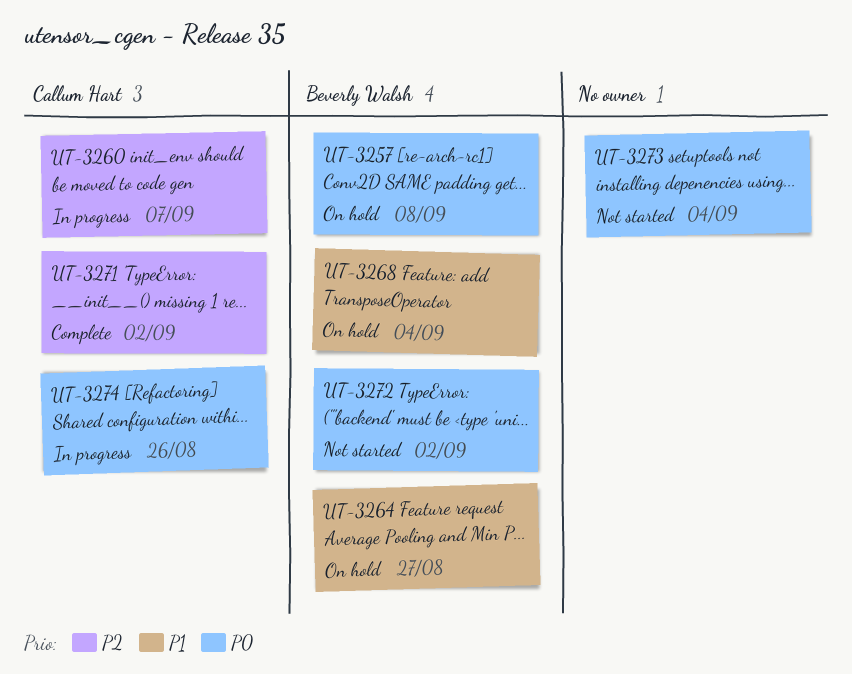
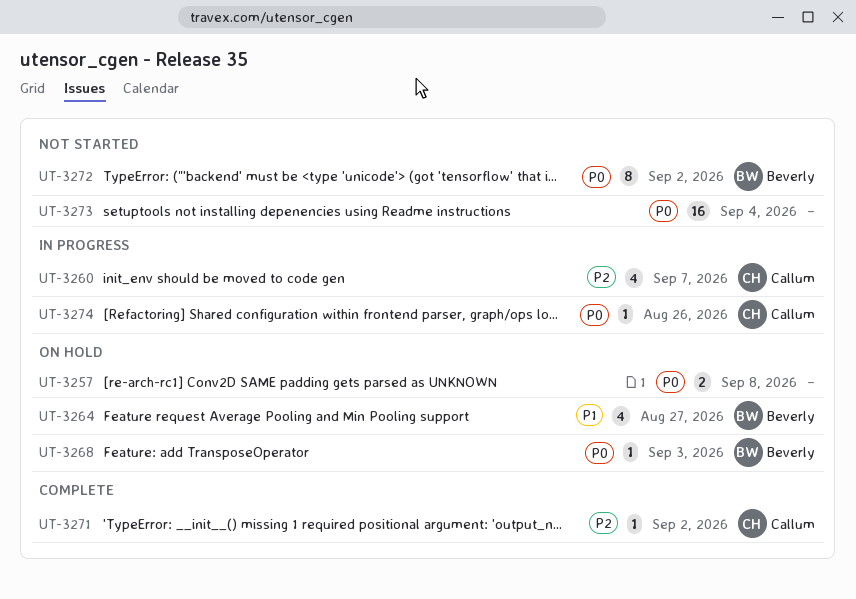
UT-3257, owner: Beverly Walsh -> none
UT-3268, priority: P1 -> P0
UT-3268, due: Sep 4 -> Sep 3

